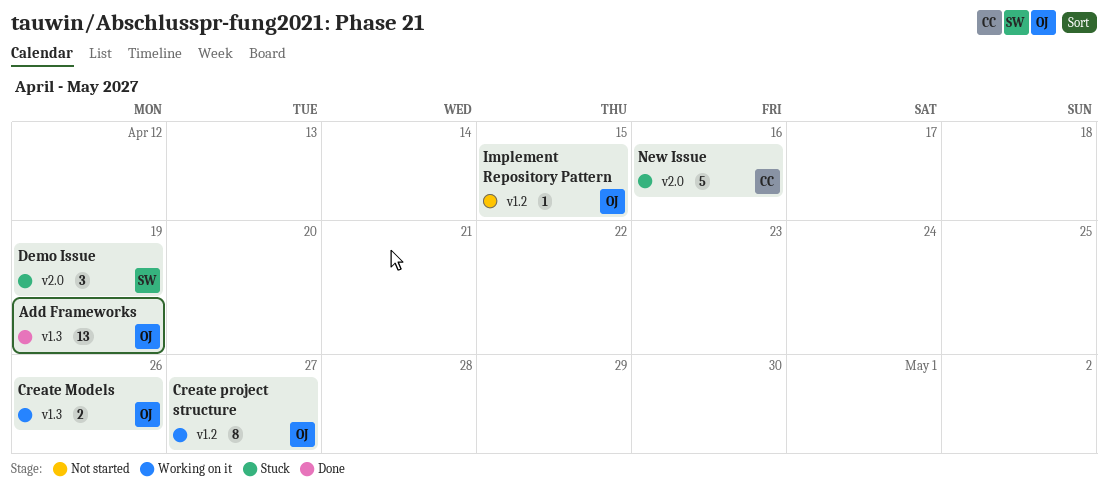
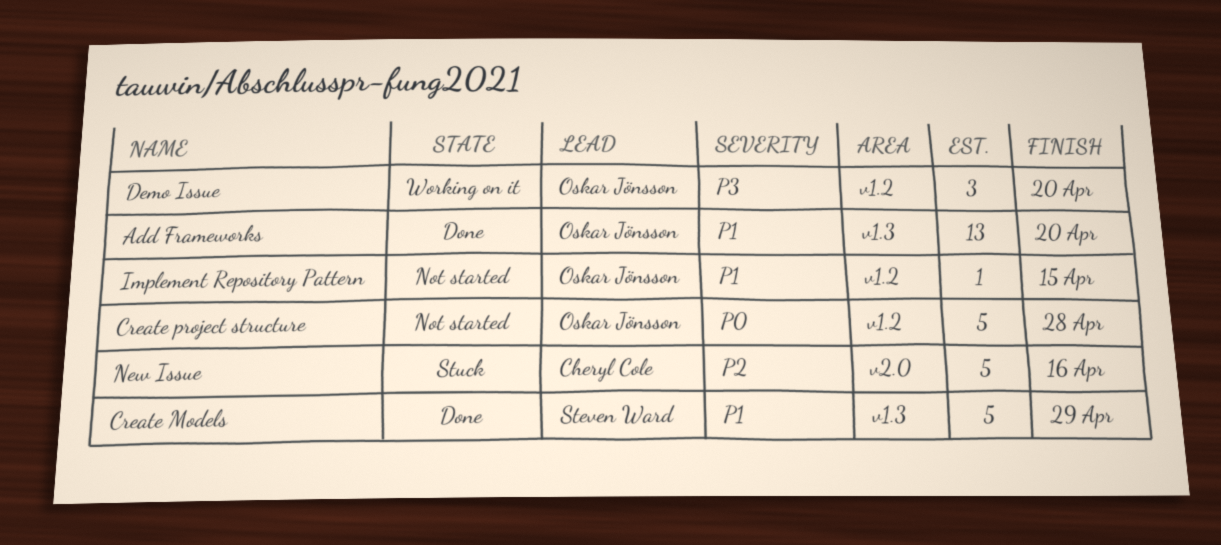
Add Frameworks, due: Apr 19 -> Apr 20
Create Models, status: Working on it -> Done
Create Models, owner: Oskar Jönsson -> Steven Ward
Create Models, estimate: 2 -> 5
Create Models, due: Apr 26 -> Apr 29
Create project structure, status: Working on it -> Not started
Create project structure, estimate: 8 -> 5
Create project structure, due: Apr 27 -> Apr 28
Demo Issue, status: Stuck -> Working on it
Demo Issue, owner: Steven Ward -> Oskar Jönsson
Demo Issue, label: v2.0 -> v1.2
Demo Issue, due: Apr 19 -> Apr 20

